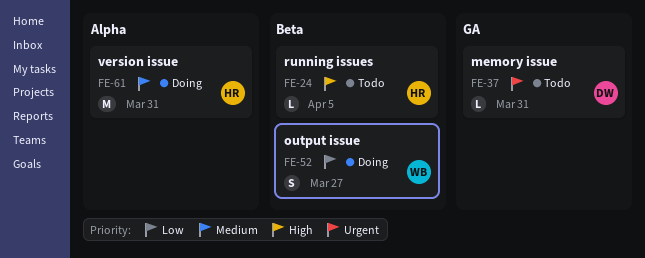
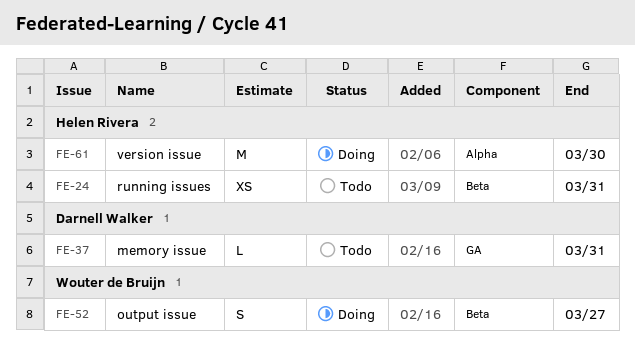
FE-24, estimate: L -> XS
FE-24, due: Apr 5 -> Mar 31
FE-61, due: Mar 31 -> Mar 30

